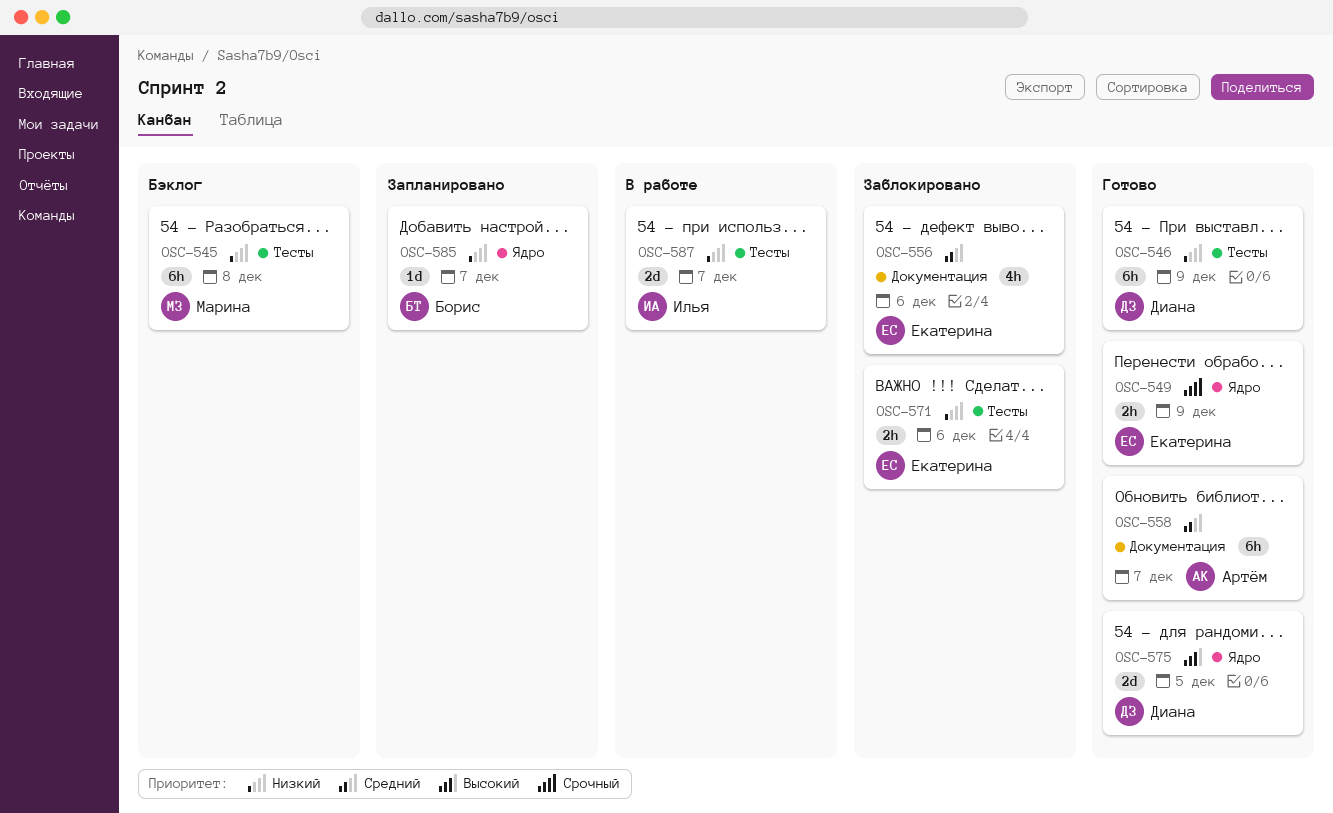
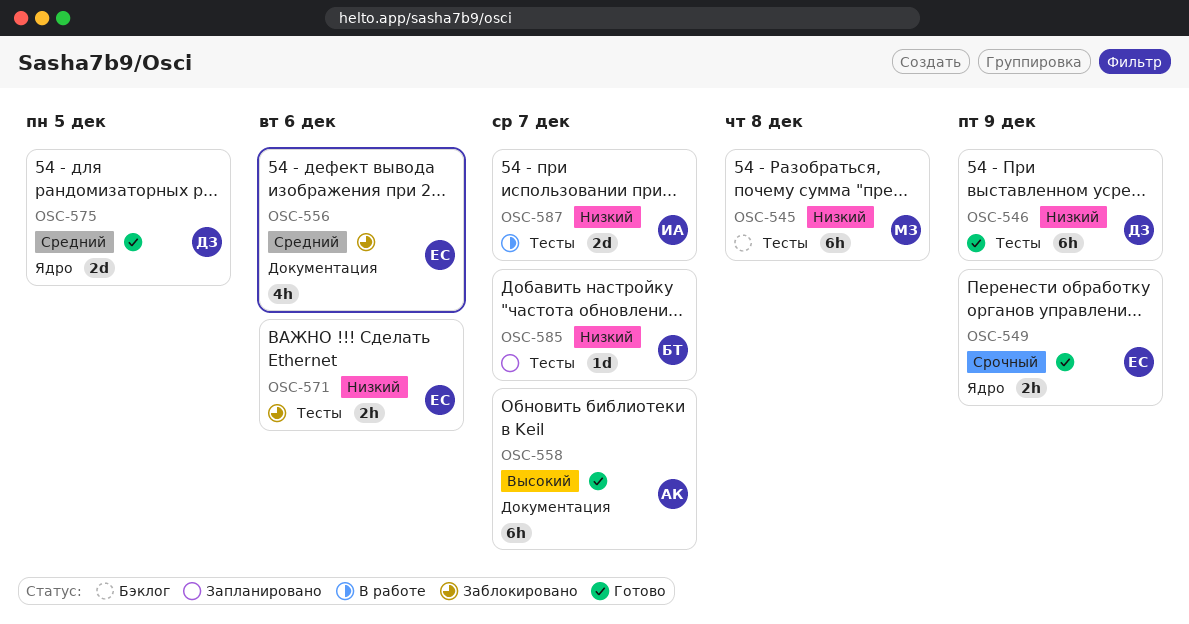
OSC-558, priority: Средний -> Высокий
OSC-575, priority: Высокий -> Средний
OSC-585, label: Ядро -> Тесты

